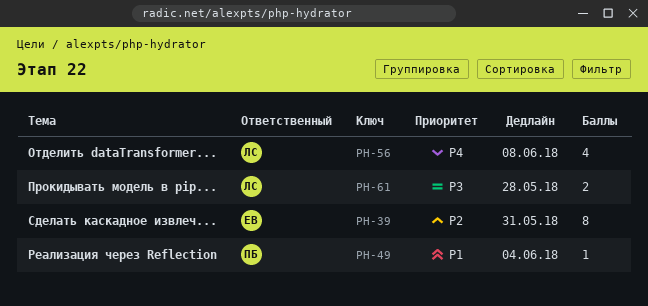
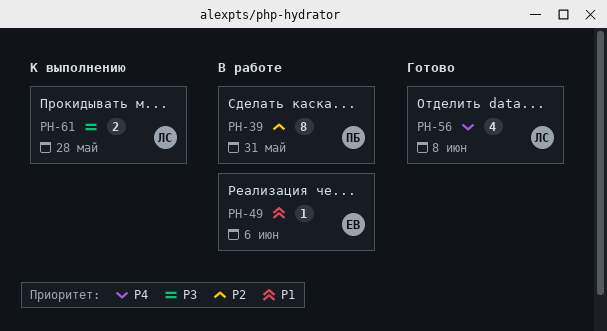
PH-39, owner: ЕВ -> ПБ
PH-49, owner: ПБ -> ЕВ
PH-49, due: Jun 4 -> Jun 6

